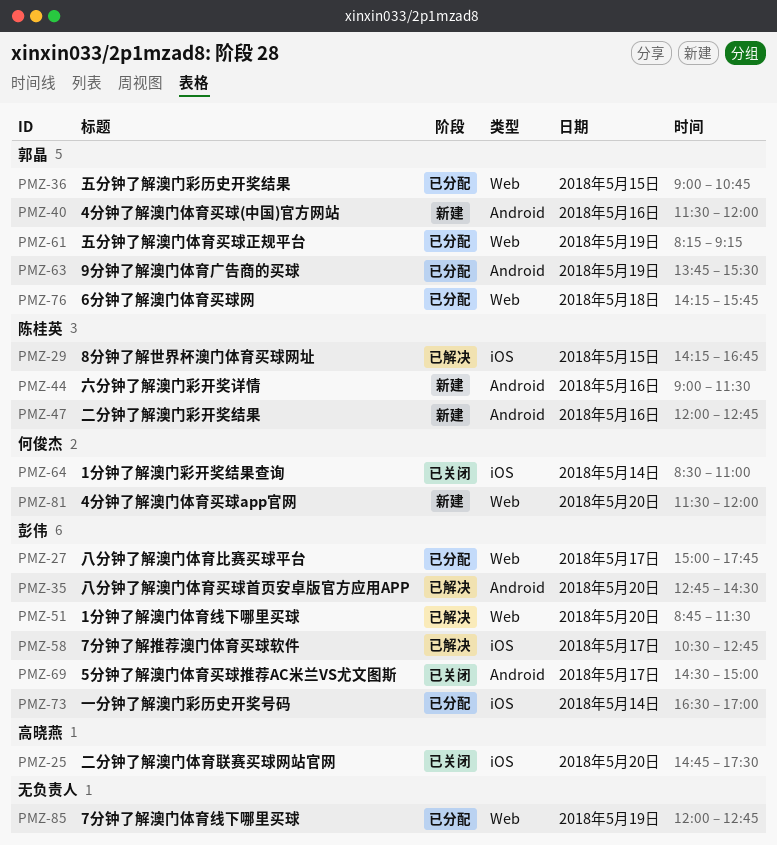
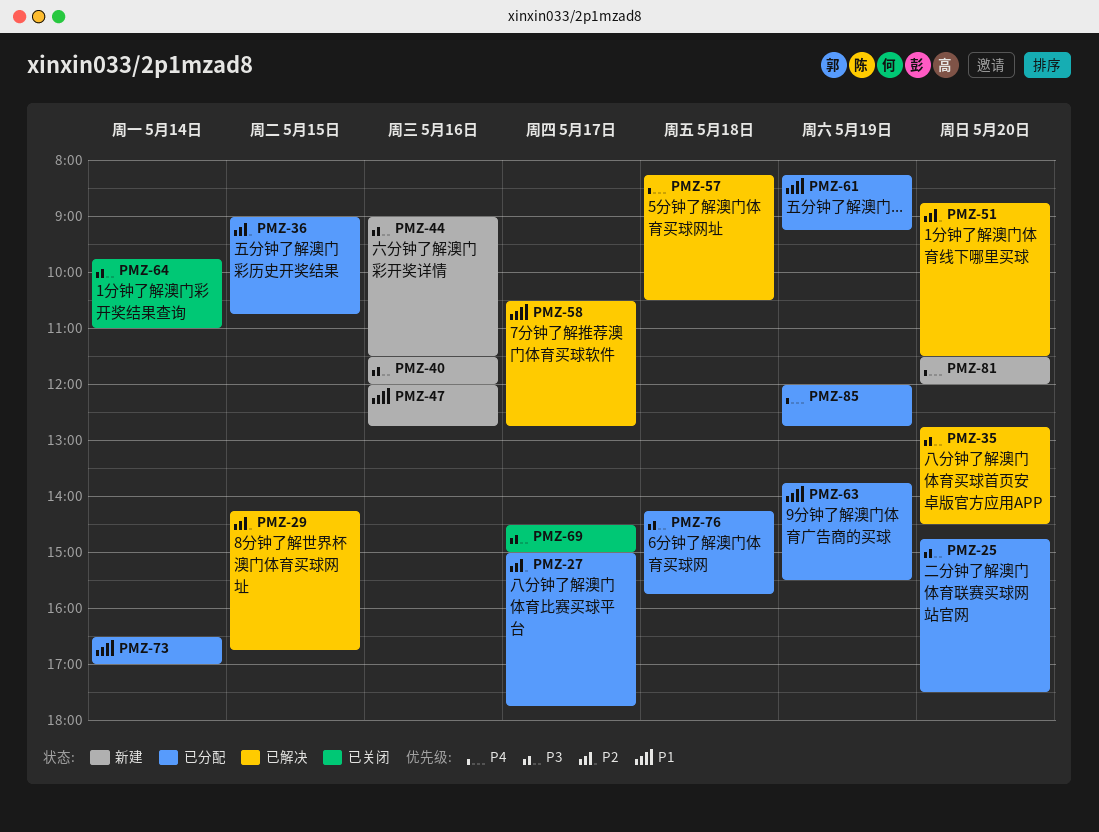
PMZ-25, status: 已关闭 -> 已分配
PMZ-57: none -> present
PMZ-64, begins: 08:30 -> 09:45

